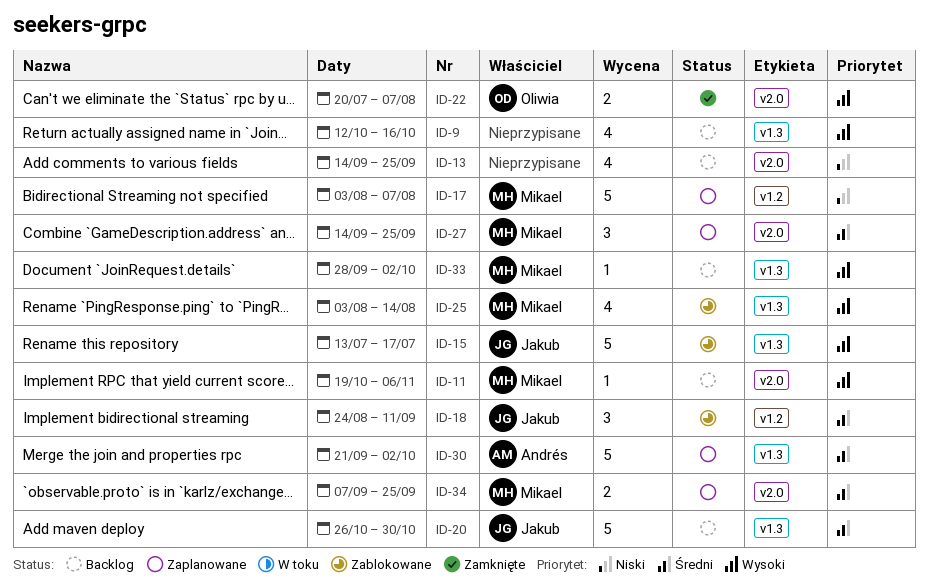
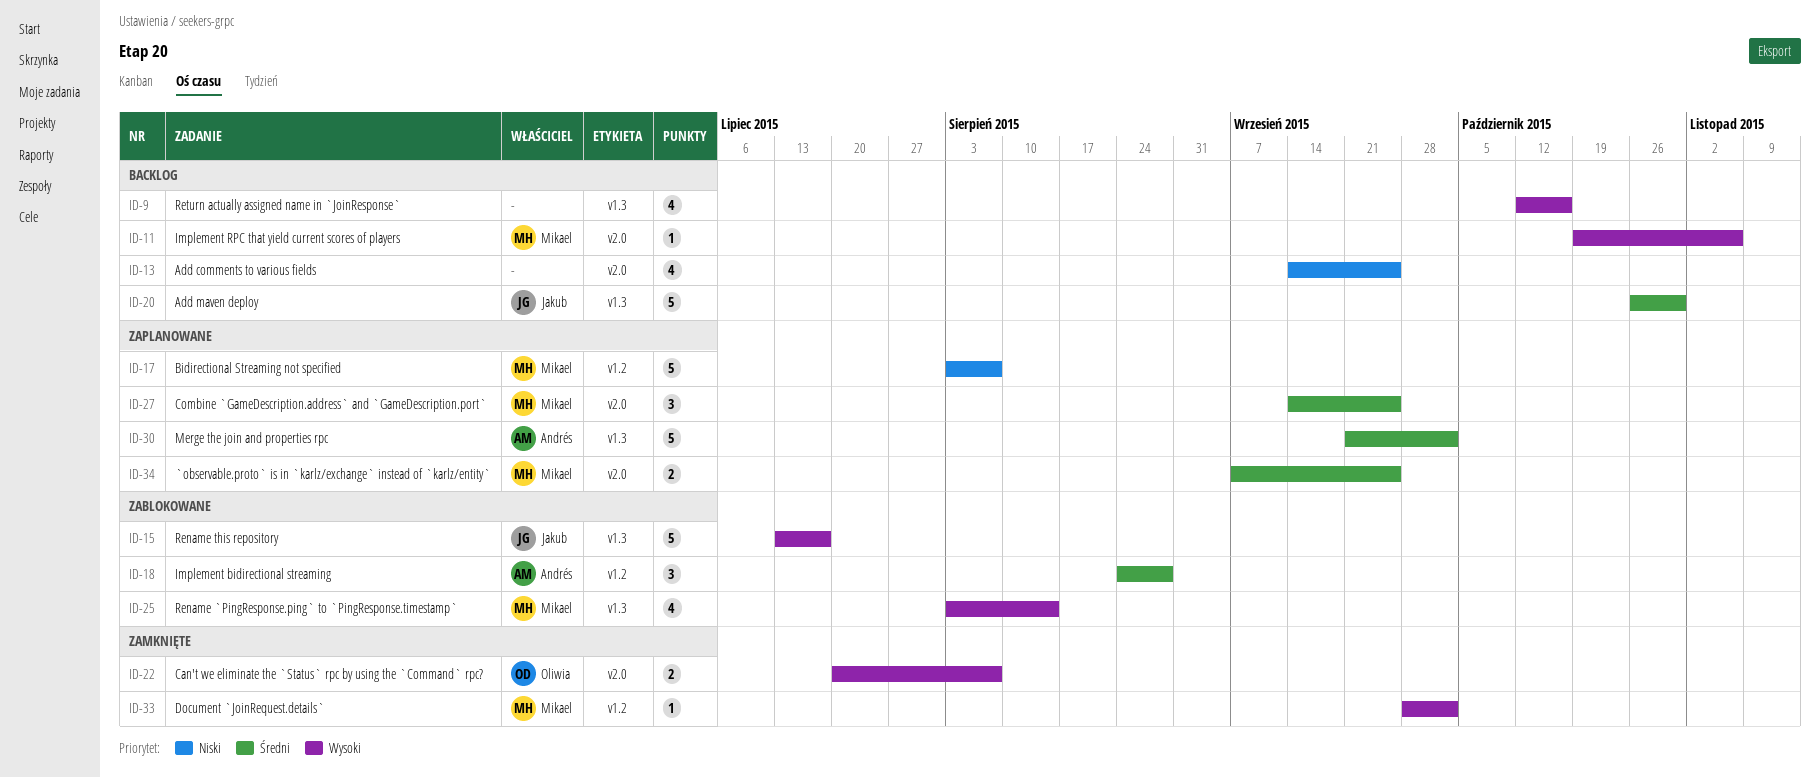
ID-18, owner: Jakub -> Andrés
ID-18, due: Sep 11 -> Aug 28
ID-33, status: Backlog -> Zamknięte
ID-33, label: v1.3 -> v1.2

